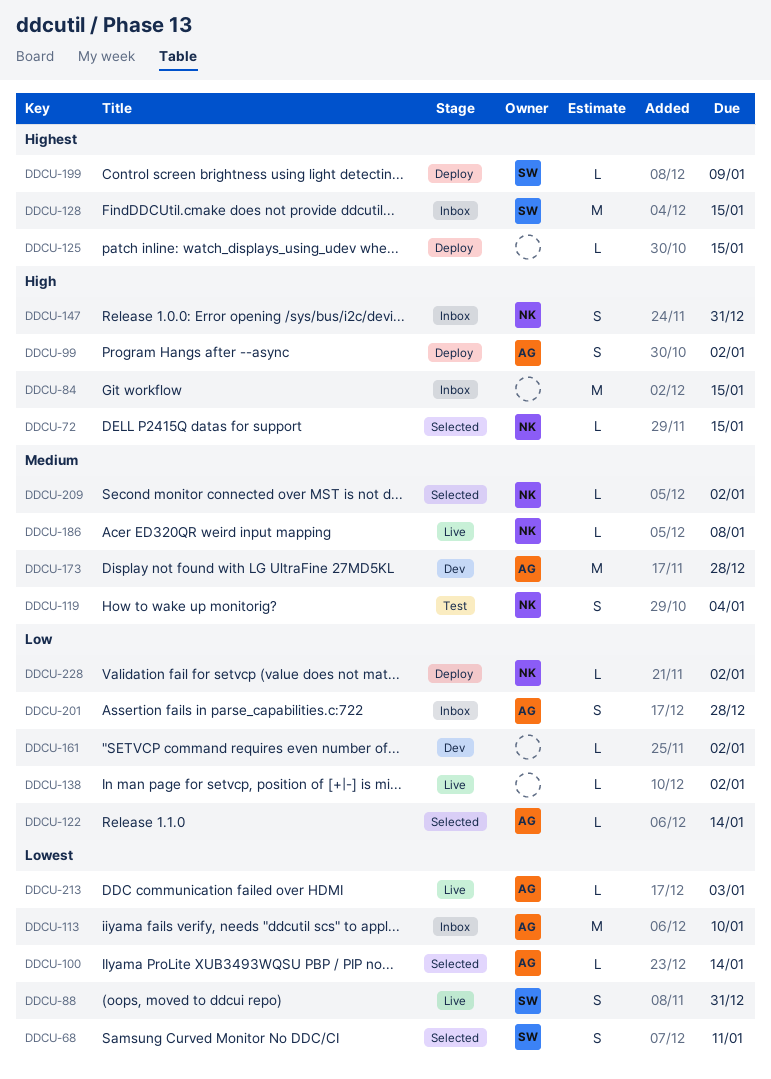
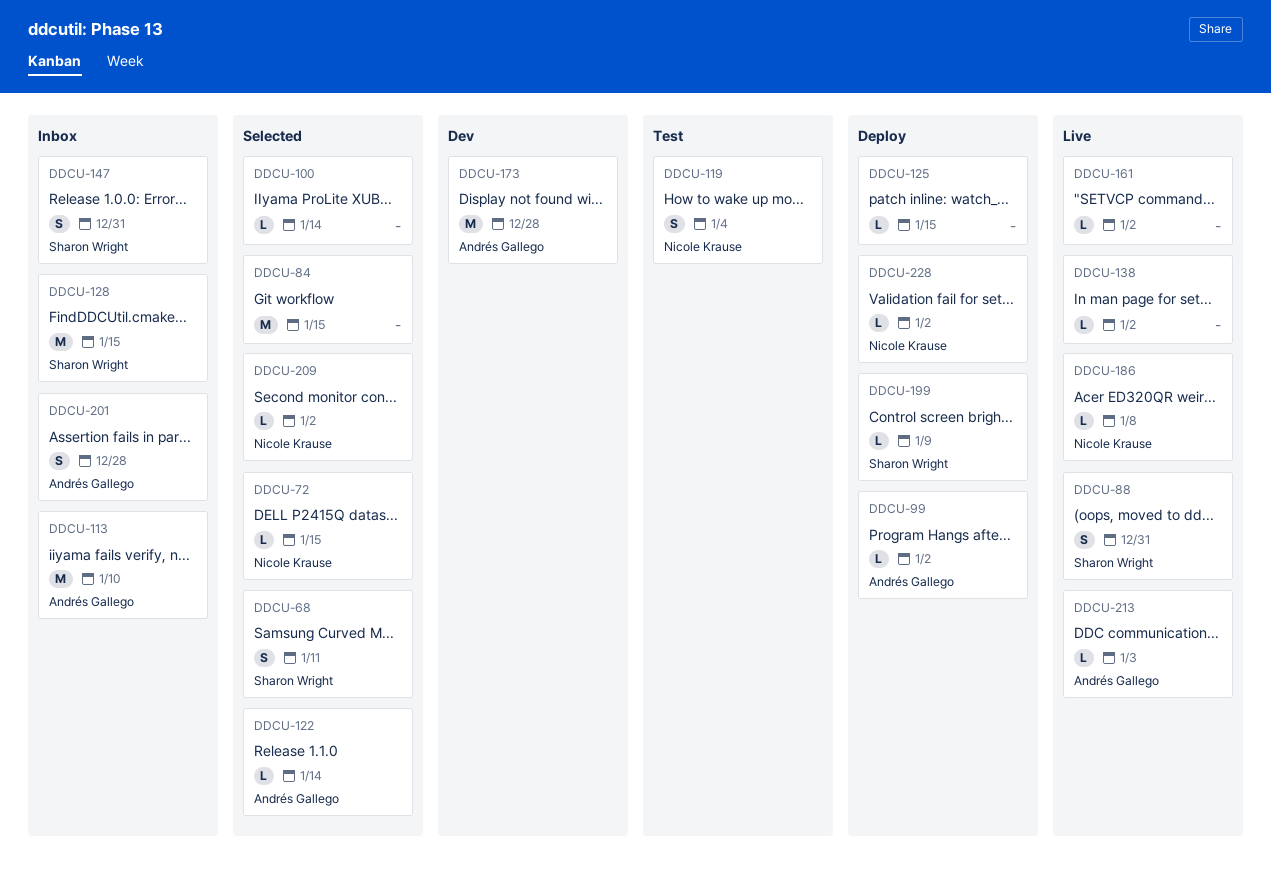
DDCU-84, status: Inbox -> Selected
DDCU-99, estimate: S -> L
DDCU-100, owner: Andrés Gallego -> none
DDCU-147, owner: Nicole Krause -> Sharon Wright
DDCU-161, status: Dev -> Live

